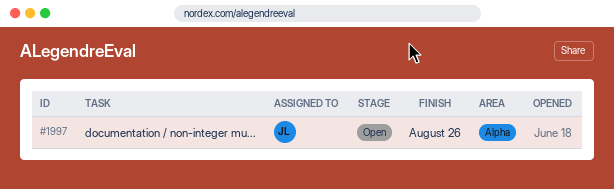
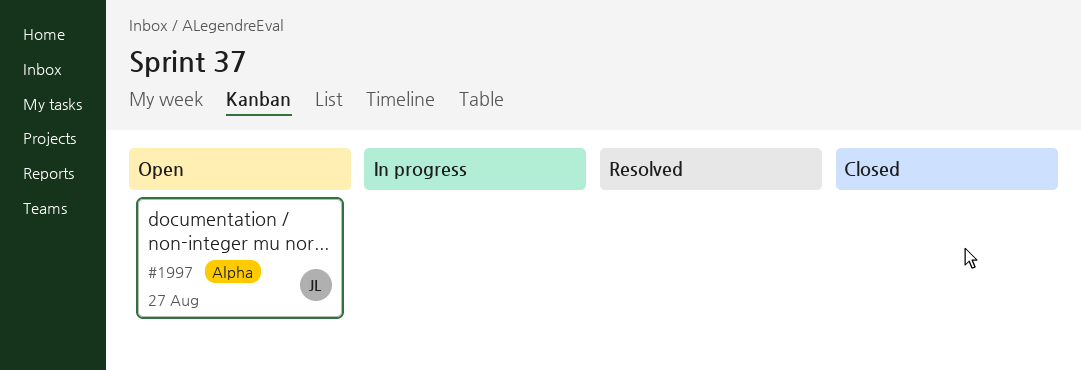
#1997, due: Aug 26 -> Aug 27

